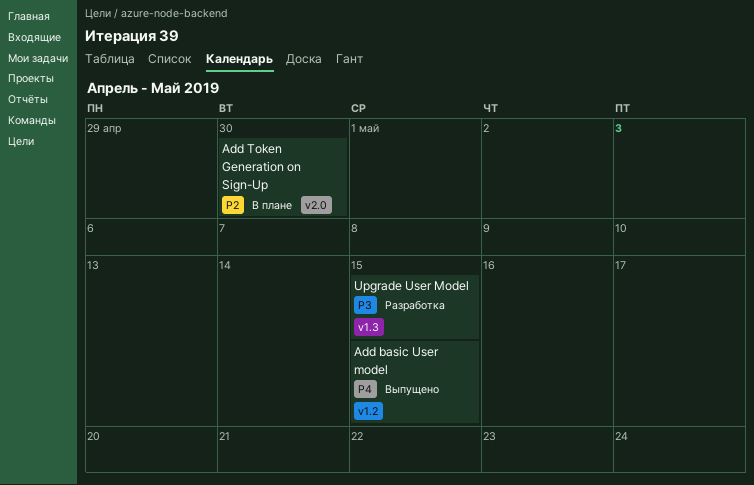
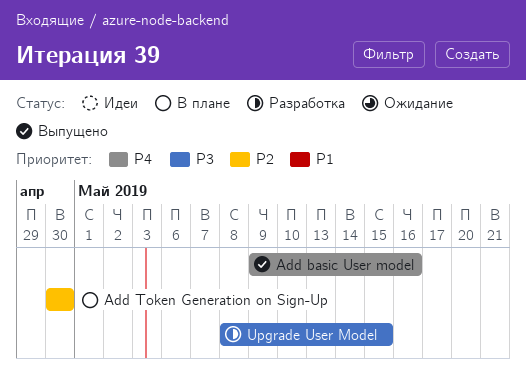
Add basic User model, due: May 15 -> May 16

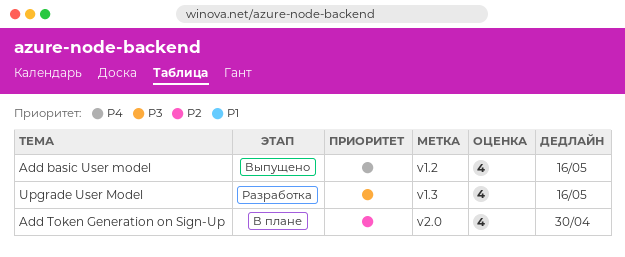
Upgrade User Model, due: May 15 -> May 16

